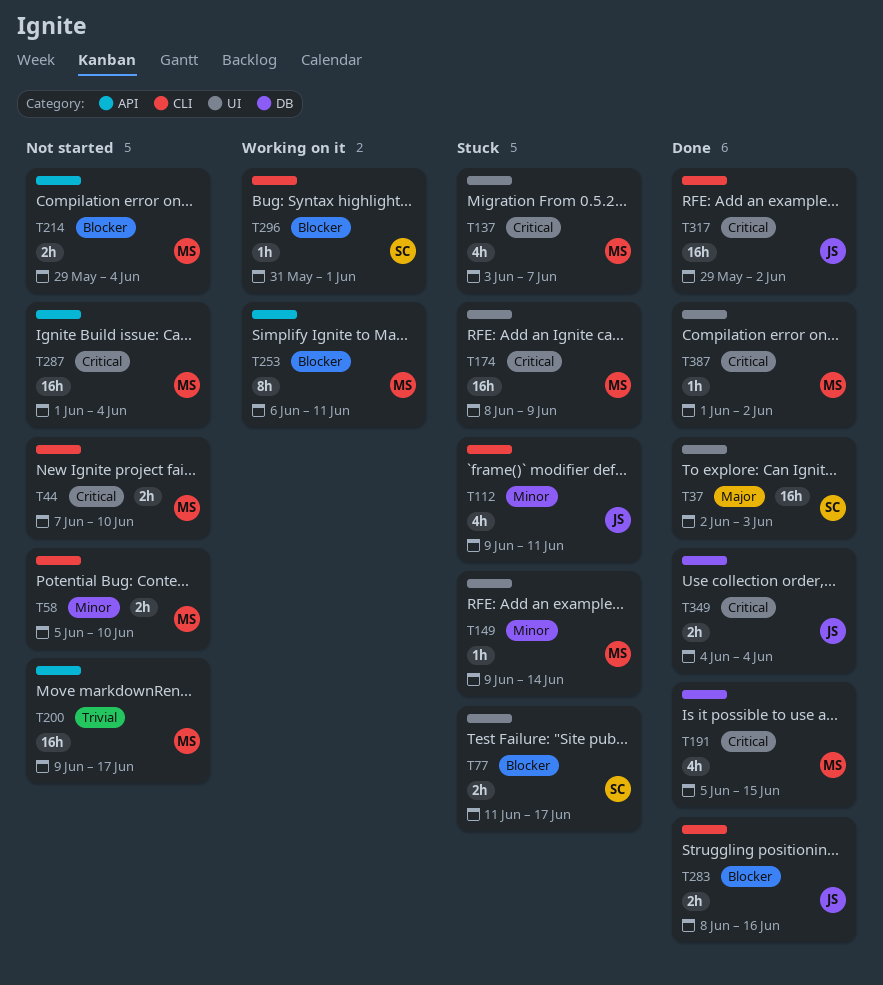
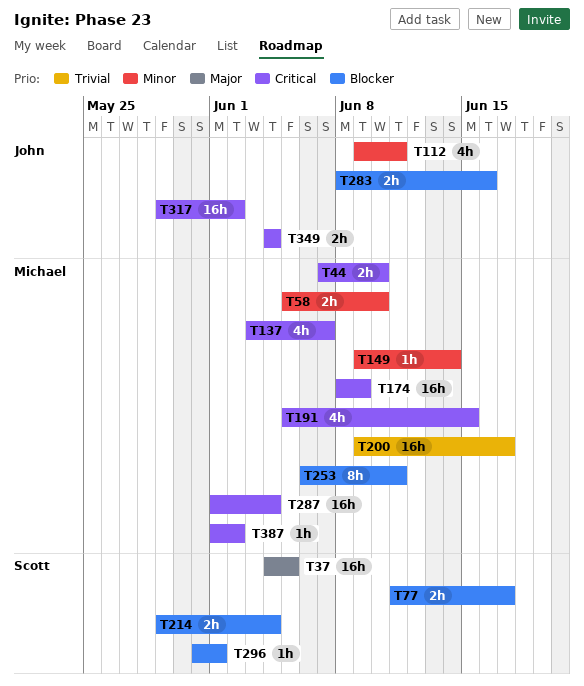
T37, start: Jun 2 -> Jun 4
T37, due: Jun 3 -> Jun 5
T214, owner: Michael -> Scott

